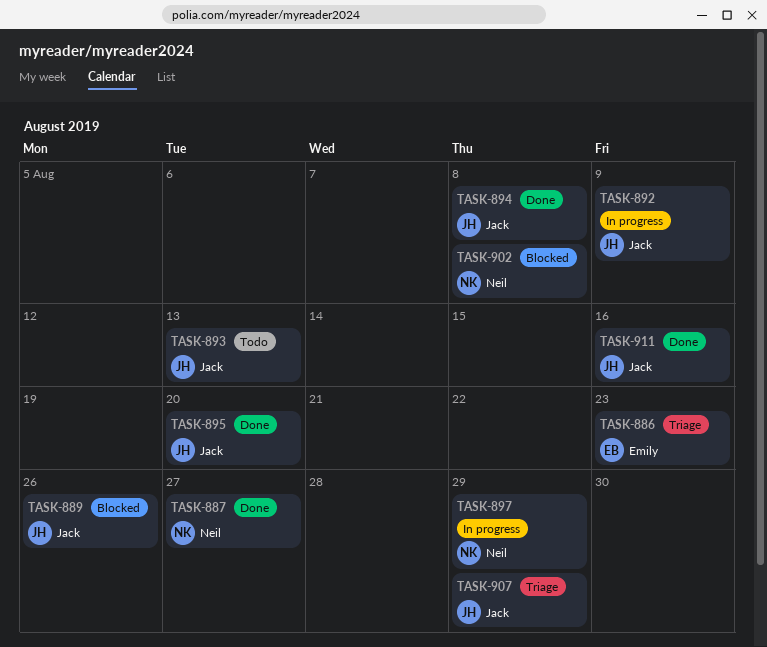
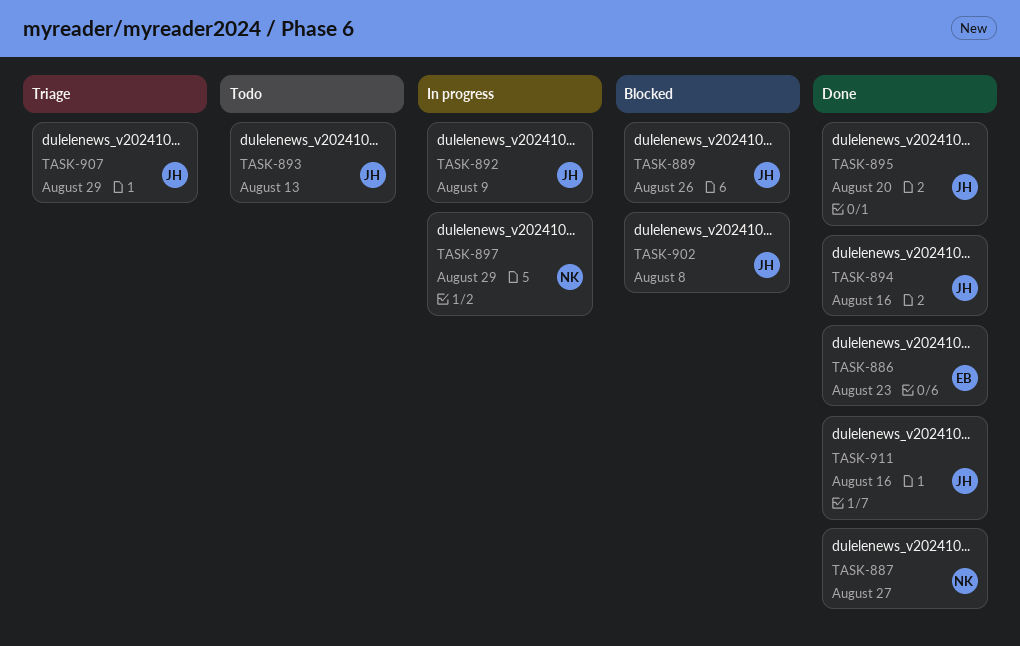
TASK-886, status: Triage -> Done
TASK-894, due: Aug 8 -> Aug 16
TASK-902, owner: Neil -> Jack

